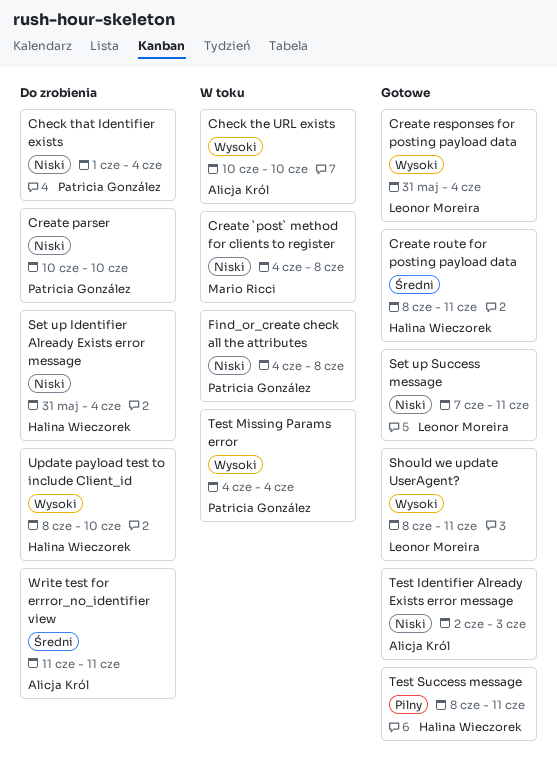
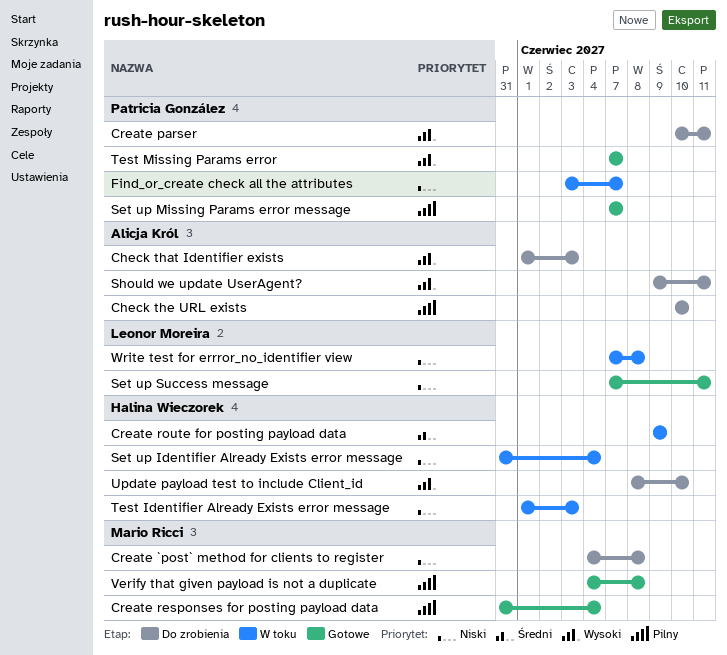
Check that Identifier exists, owner: Patricia González -> Alicja Król
Check that Identifier exists, priority: Niski -> Wysoki
Check that Identifier exists, due: Jun 4 -> Jun 3
Check the URL exists, status: W toku -> Do zrobienia
Check the URL exists, priority: Wysoki -> Pilny
Create `post` method for clients to register, status: W toku -> Do zrobienia
Create parser, priority: Niski -> Wysoki
Create parser, due: Jun 10 -> Jun 11
Create responses for posting payload data, owner: Leonor Moreira -> Mario Ricci
Create responses for posting payload data, priority: Wysoki -> Pilny
Create route for posting payload data, status: Gotowe -> W toku
Create route for posting payload data, start: Jun 8 -> Jun 9
Create route for posting payload data, due: Jun 11 -> Jun 9
Find_or_create check all the attributes, start: Jun 4 -> Jun 3
Find_or_create check all the attributes, due: Jun 8 -> Jun 7
Set up Identifier Already Exists error message, status: Do zrobienia -> W toku
Set up Missing Params error message: none -> present
Should we update UserAgent?, status: Gotowe -> Do zrobienia
Should we update UserAgent?, owner: Leonor Moreira -> Alicja Król
Should we update UserAgent?, start: Jun 8 -> Jun 9
Test Identifier Already Exists error message, status: Gotowe -> W toku
Test Identifier Already Exists error message, owner: Alicja Król -> Halina Wieczorek
Test Identifier Already Exists error message, start: Jun 2 -> Jun 1
Test Missing Params error, status: W toku -> Gotowe
Test Missing Params error, start: Jun 4 -> Jun 7
Test Missing Params error, due: Jun 4 -> Jun 7
Test Success message: present -> none
Verify that given payload is not a duplicate: none -> present
Write test for errror_no_identifier view, status: Do zrobienia -> W toku
Write test for errror_no_identifier view, owner: Alicja Król -> Leonor Moreira
Write test for errror_no_identifier view, priority: Średni -> Niski
Write test for errror_no_identifier view, start: Jun 11 -> Jun 7
Write test for errror_no_identifier view, due: Jun 11 -> Jun 8

